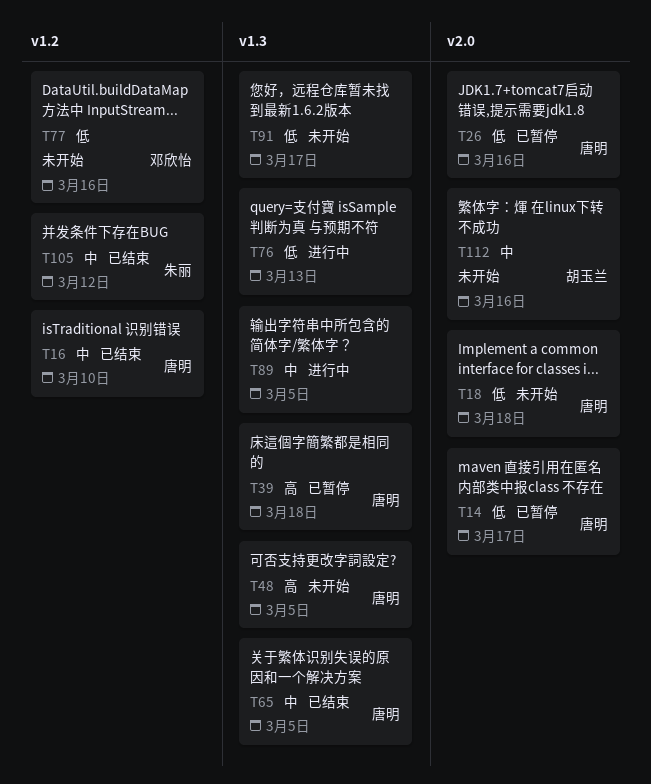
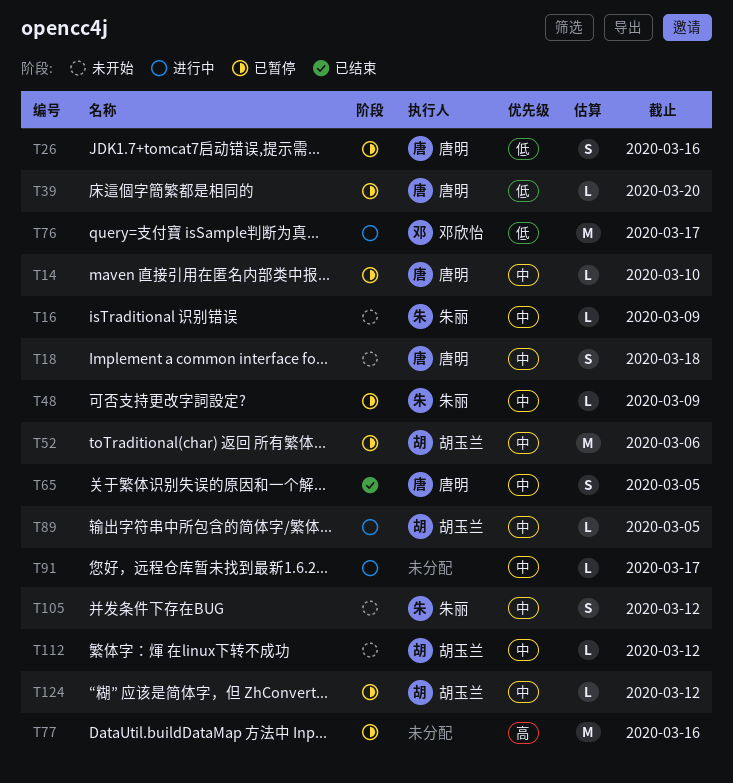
T14, priority: 低 -> 中
T14, due: Mar 17 -> Mar 10
T16, status: 已结束 -> 未开始
T16, owner: 唐明 -> 朱丽
T16, due: Mar 10 -> Mar 9
T18, priority: 低 -> 中
T39, priority: 高 -> 低
T39, due: Mar 18 -> Mar 20
T48, status: 未开始 -> 已暂停
T48, owner: 唐明 -> 朱丽
T48, priority: 高 -> 中
T48, due: Mar 5 -> Mar 9
T52: none -> present
T76, owner: none -> 邓欣怡
T76, due: Mar 13 -> Mar 17
T77, status: 未开始 -> 已暂停
T77, owner: 邓欣怡 -> none
T77, priority: 低 -> 高
T89, owner: none -> 胡玉兰
T91, status: 未开始 -> 进行中
T91, priority: 低 -> 中
T105, status: 已结束 -> 未开始
T112, due: Mar 16 -> Mar 12
T124: none -> present

